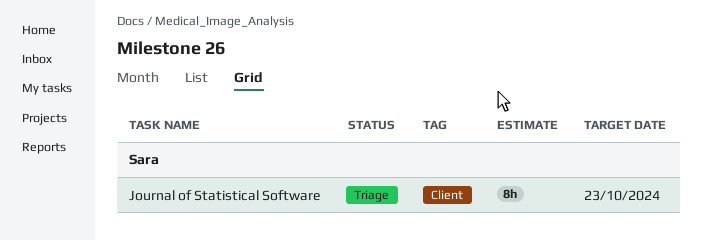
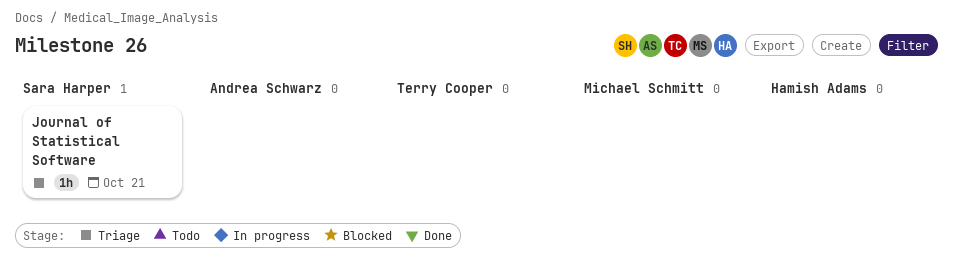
Journal of Statistical Software, estimate: 8h -> 1h
Journal of Statistical Software, due: Oct 23 -> Oct 21

